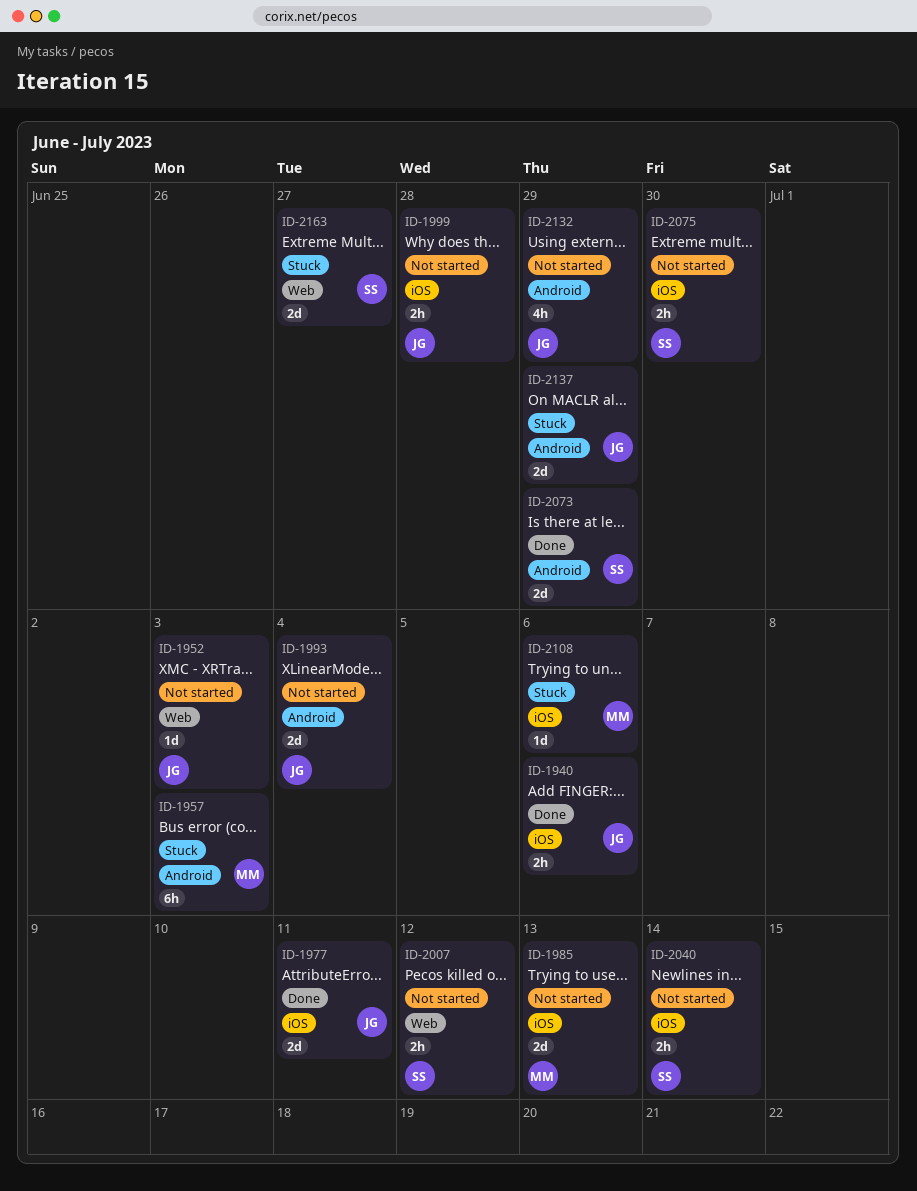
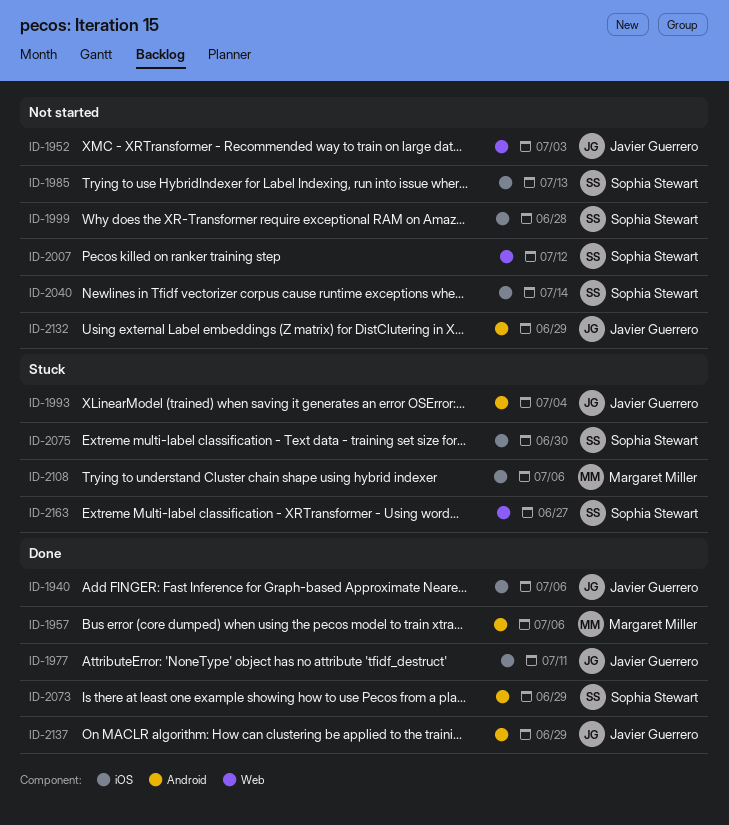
ID-1957, status: Stuck -> Done
ID-1957, due: Jul 3 -> Jul 6
ID-1985, owner: Margaret Miller -> Sophia Stewart
ID-1993, status: Not started -> Stuck
ID-1999, owner: Javier Guerrero -> Sophia Stewart
ID-2075, status: Not started -> Stuck
ID-2137, status: Stuck -> Done

